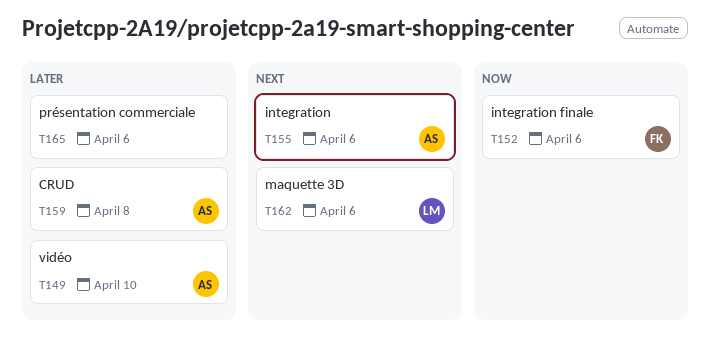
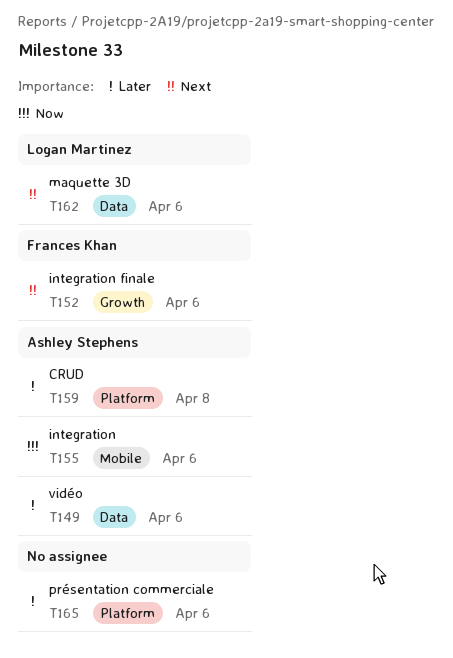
T149, due: Apr 10 -> Apr 6
T152, priority: Now -> Next
T155, priority: Next -> Now

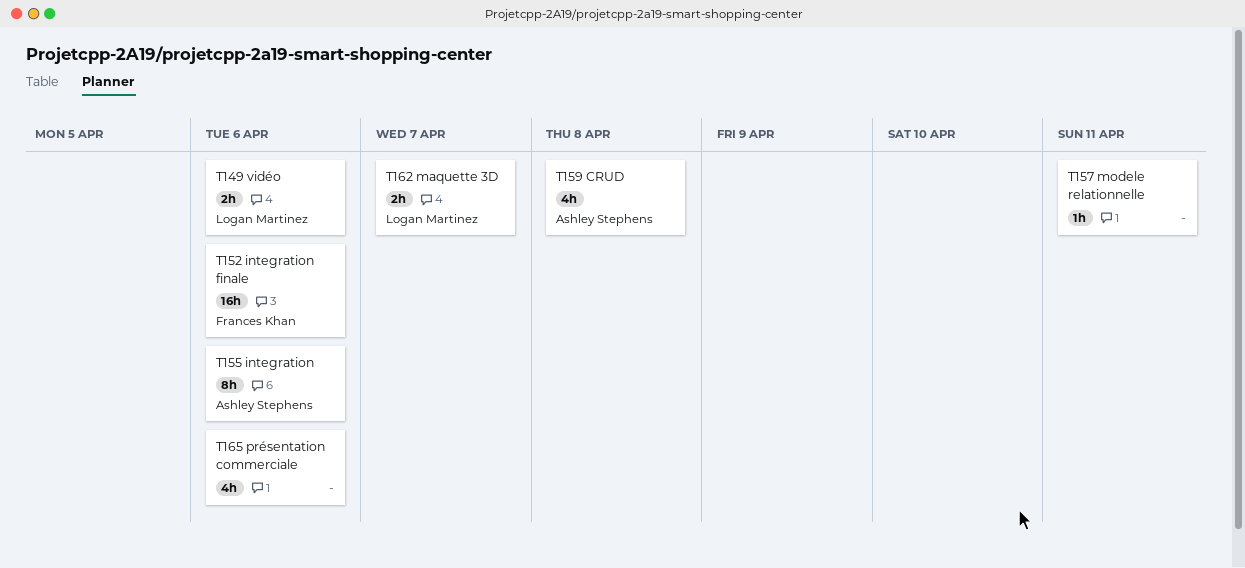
T149, owner: Ashley Stephens -> Logan Martinez
T157: none -> present
T162, due: Apr 6 -> Apr 7

